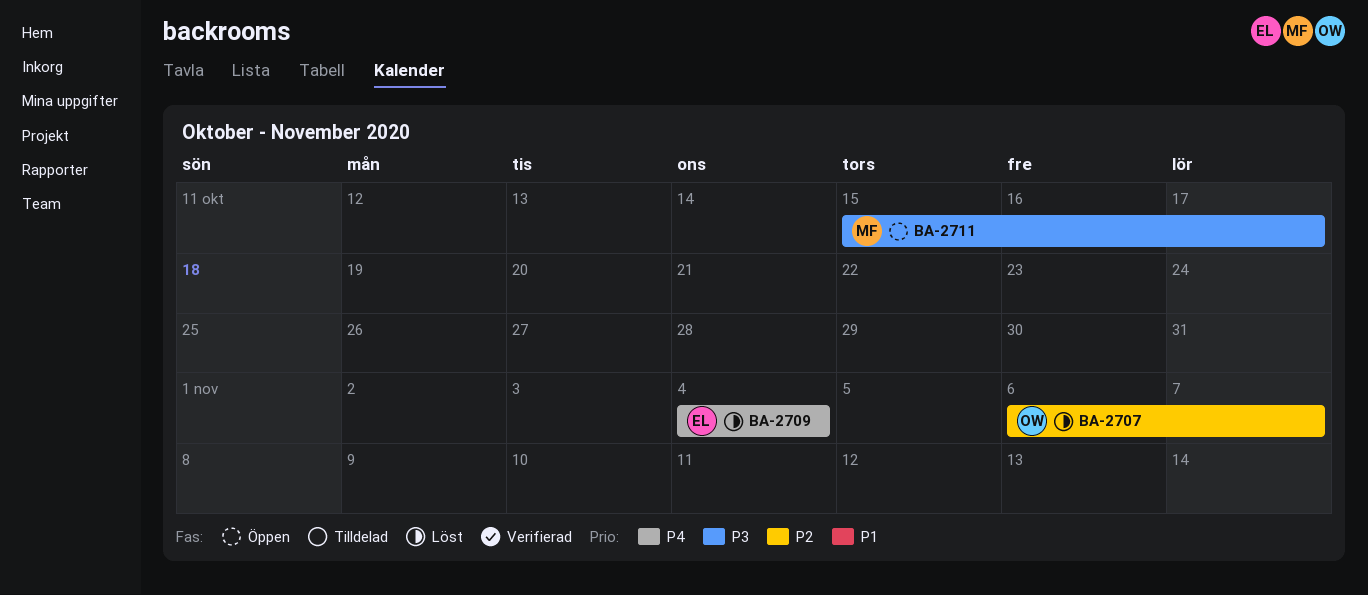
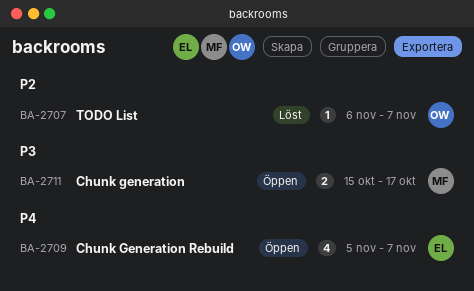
BA-2709, status: Löst -> Öppen
BA-2709, start: Nov 4 -> Nov 5
BA-2709, due: Nov 4 -> Nov 7

